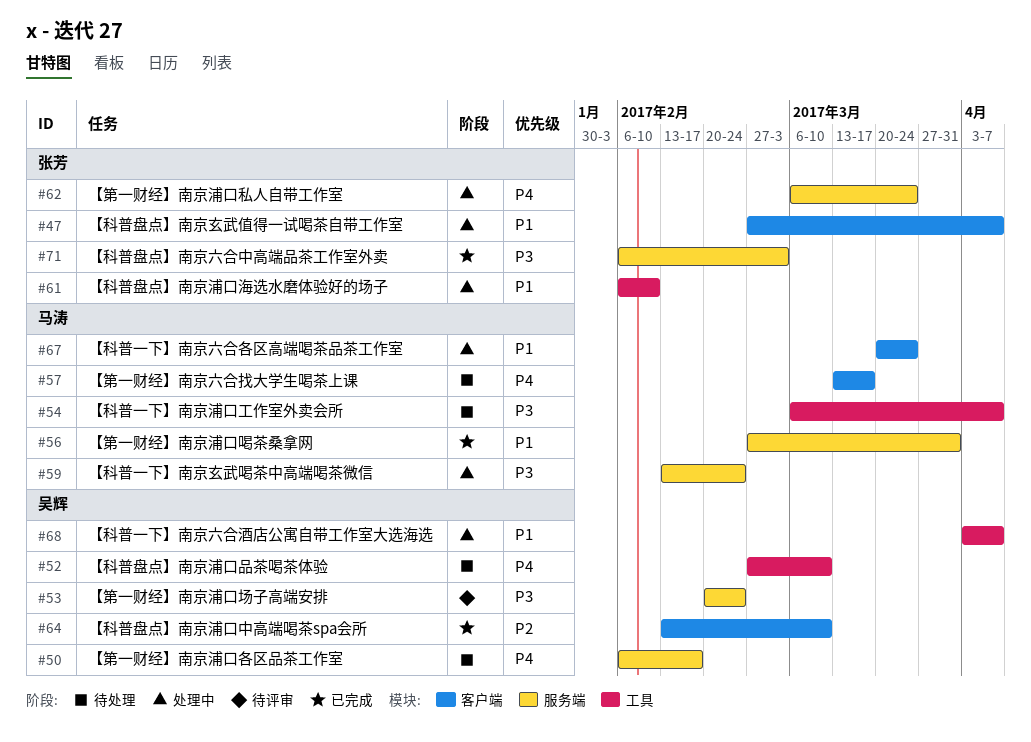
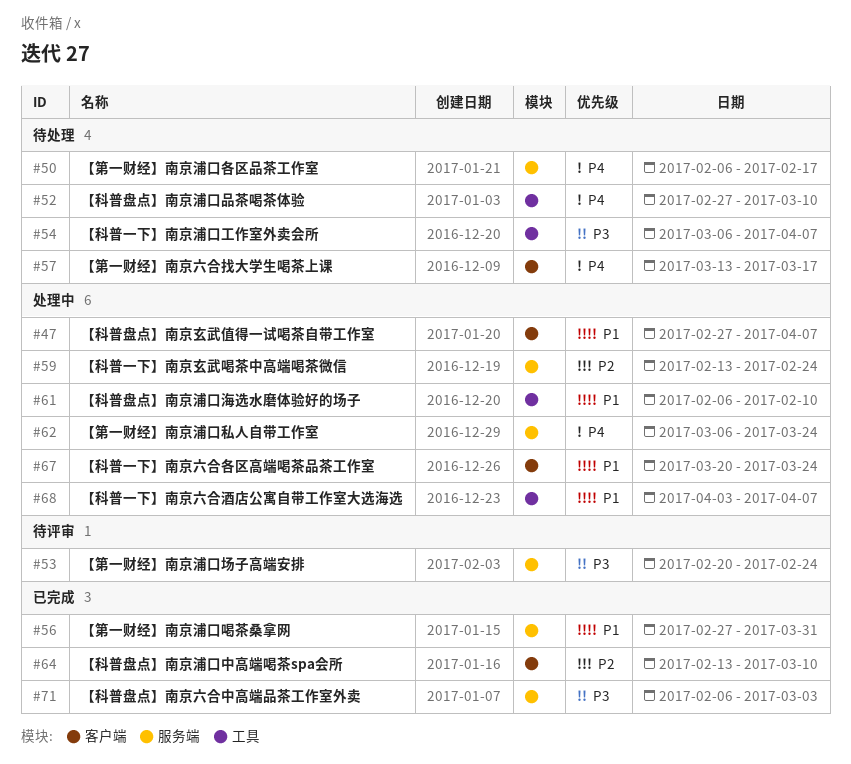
#59, priority: P3 -> P2

